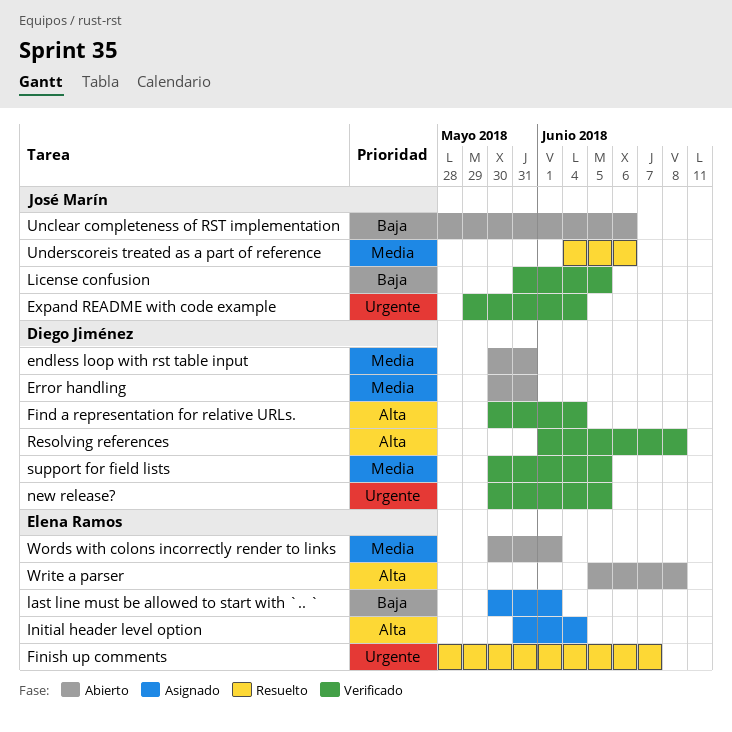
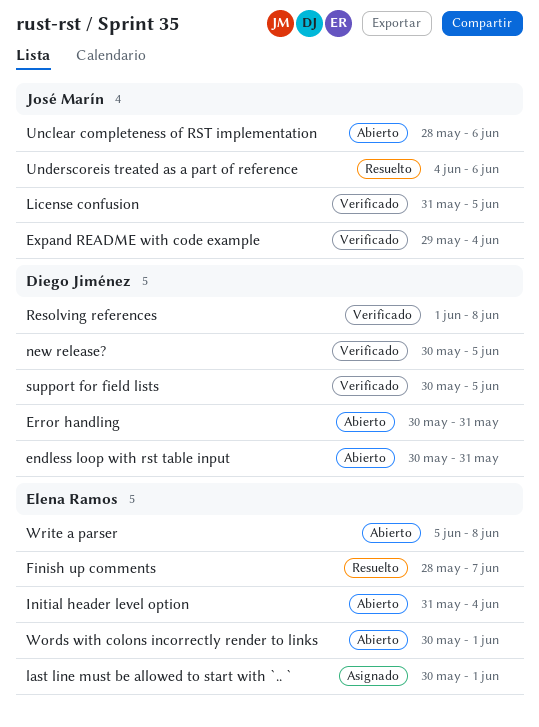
Find a representation for relative URLs.: present -> none
Initial header level option, status: Asignado -> Abierto

